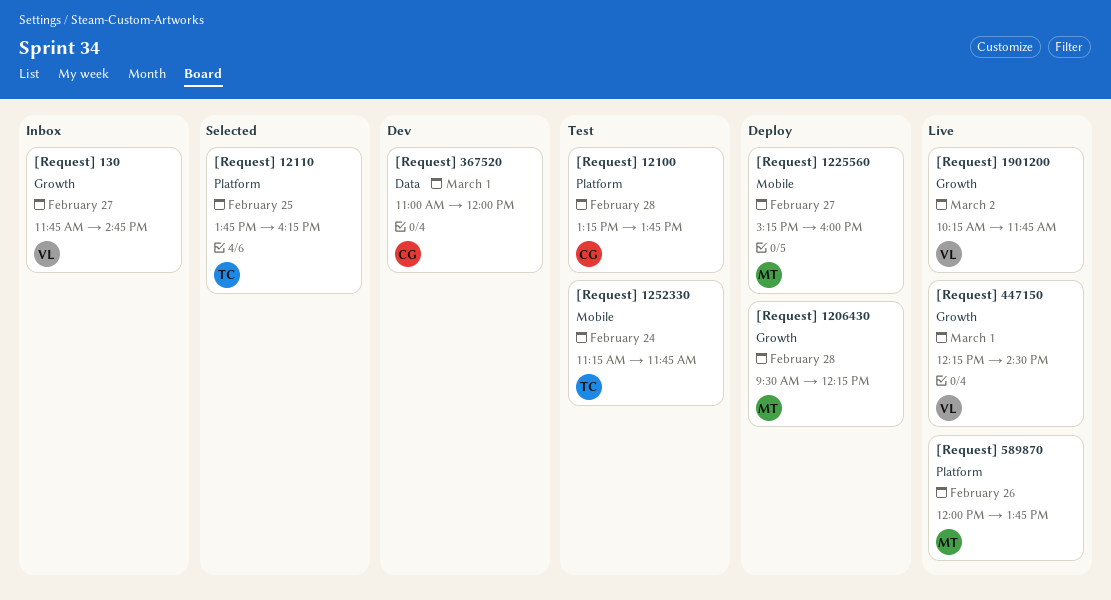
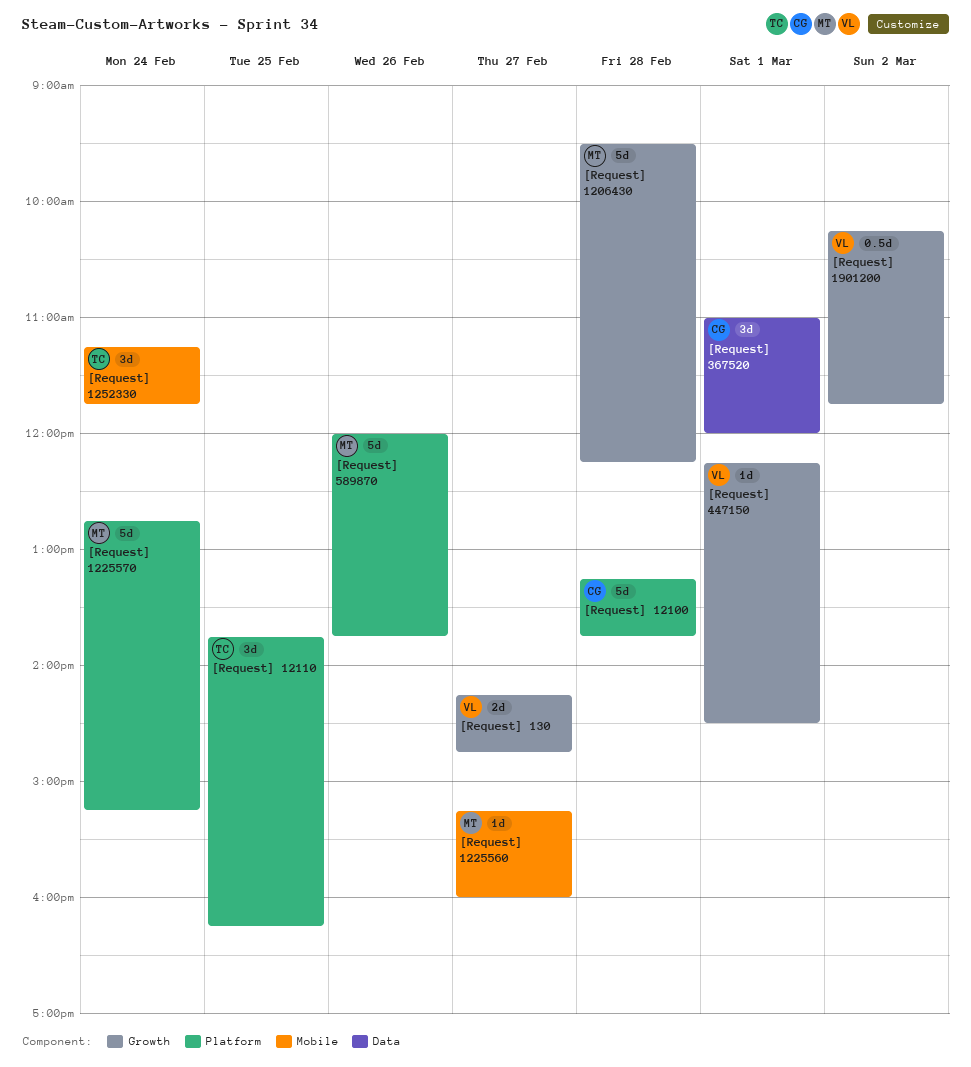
[Request] 1225570: none -> present
[Request] 130, begins: 11:45 -> 14:15

